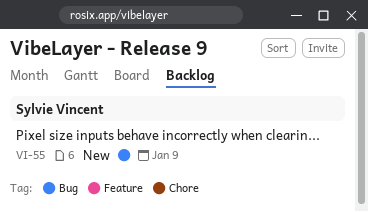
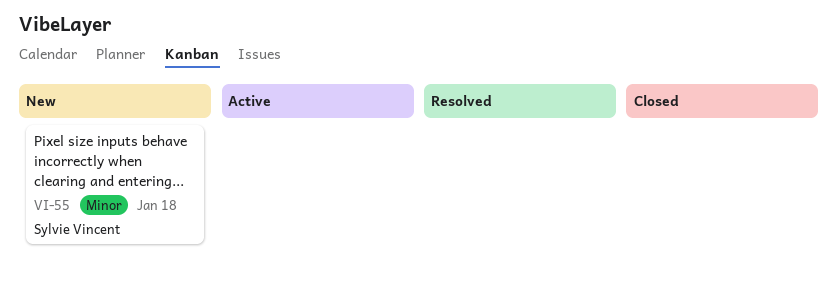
VI-55, due: Jan 9 -> Jan 18

